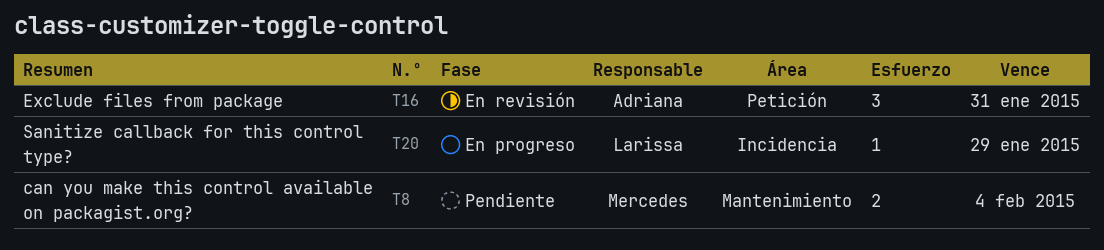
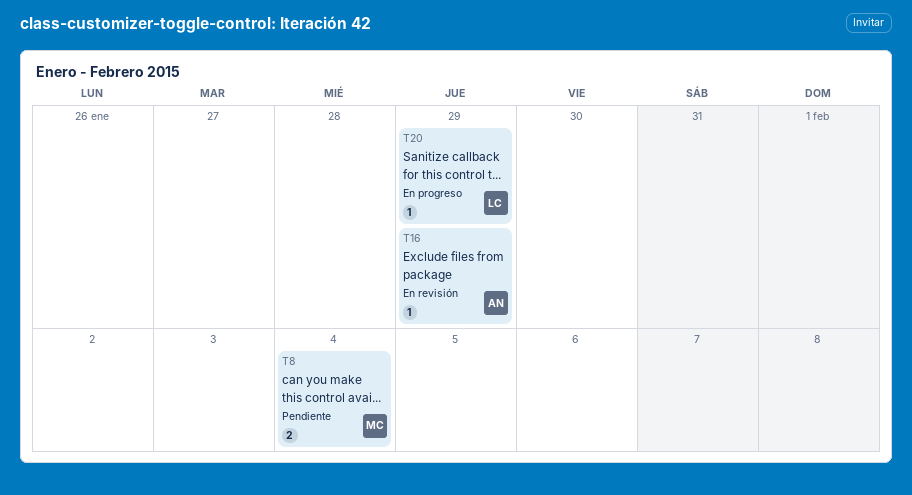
T16, estimate: 3 -> 1
T16, due: Jan 31 -> Jan 29

